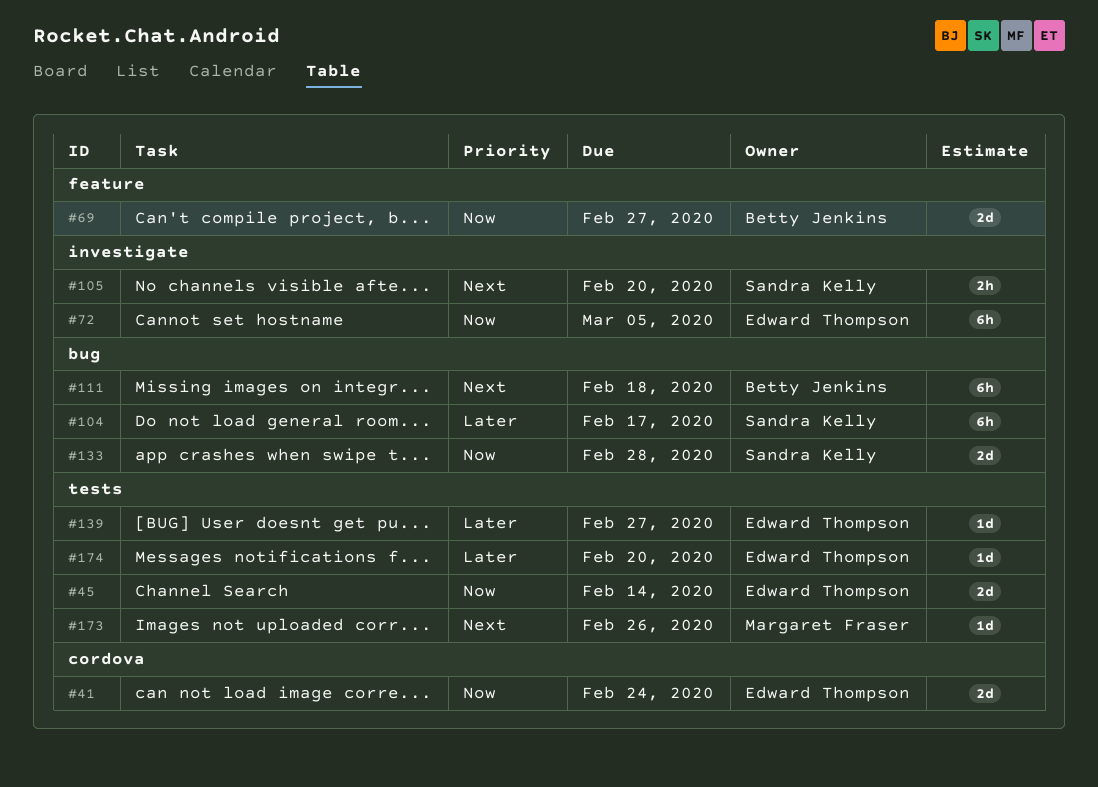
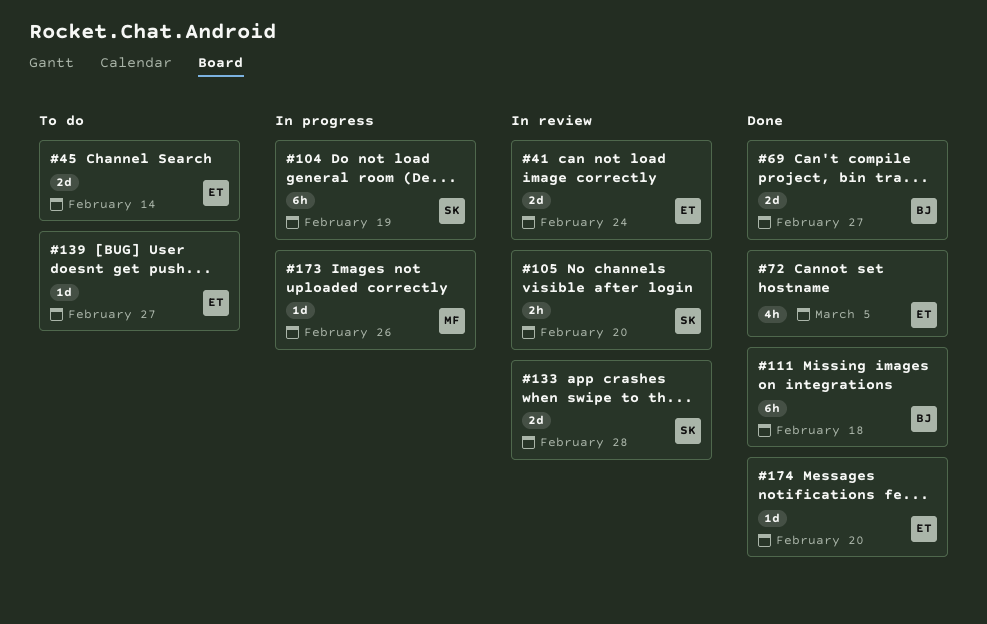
#72, estimate: 6h -> 4h
#104, due: Feb 17 -> Feb 19

